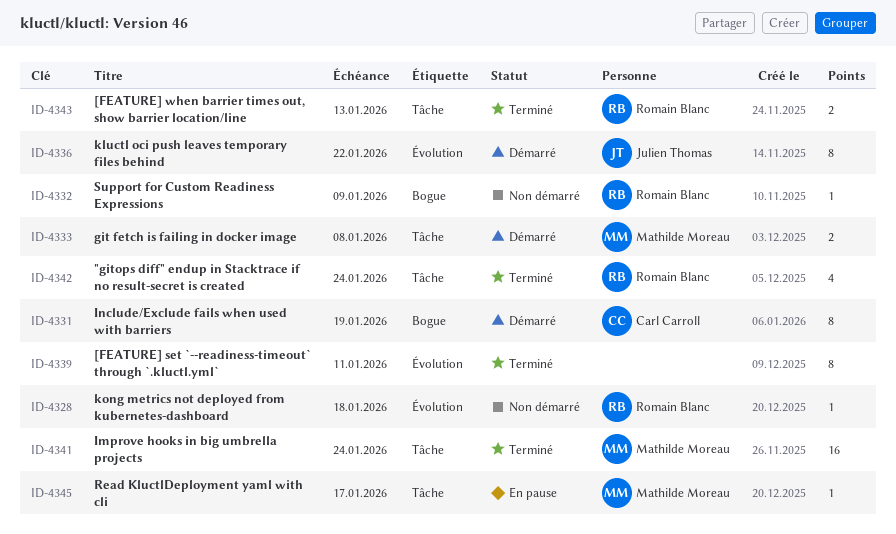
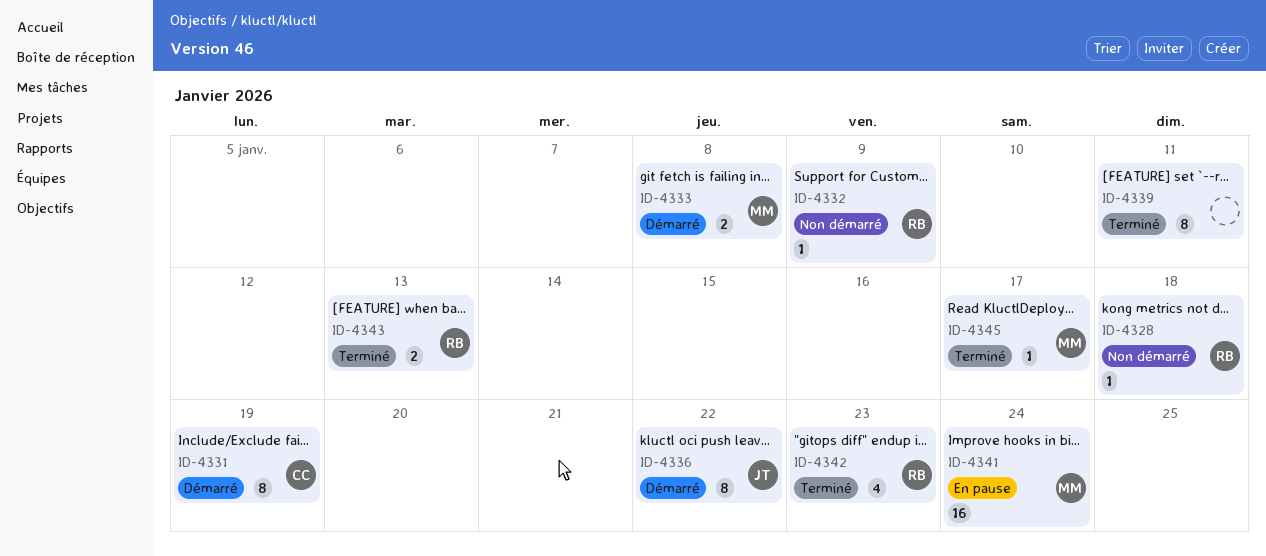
ID-4341, status: Terminé -> En pause
ID-4342, due: Jan 24 -> Jan 23
ID-4345, status: En pause -> Terminé

